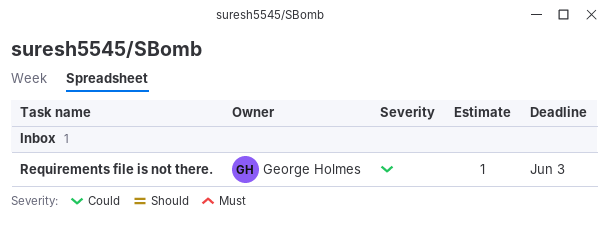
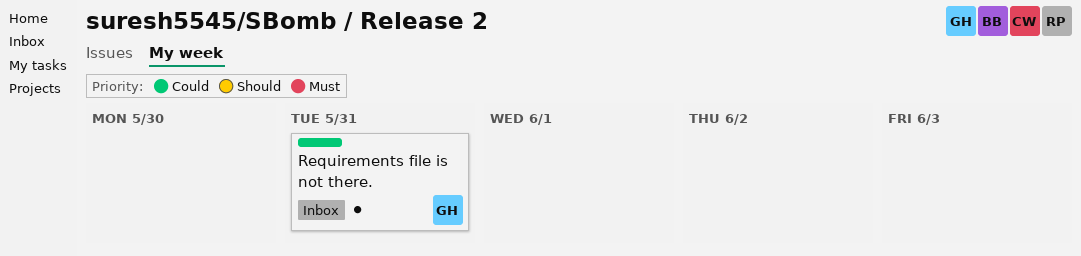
Requirements file is not there., due: Jun 3 -> May 31

